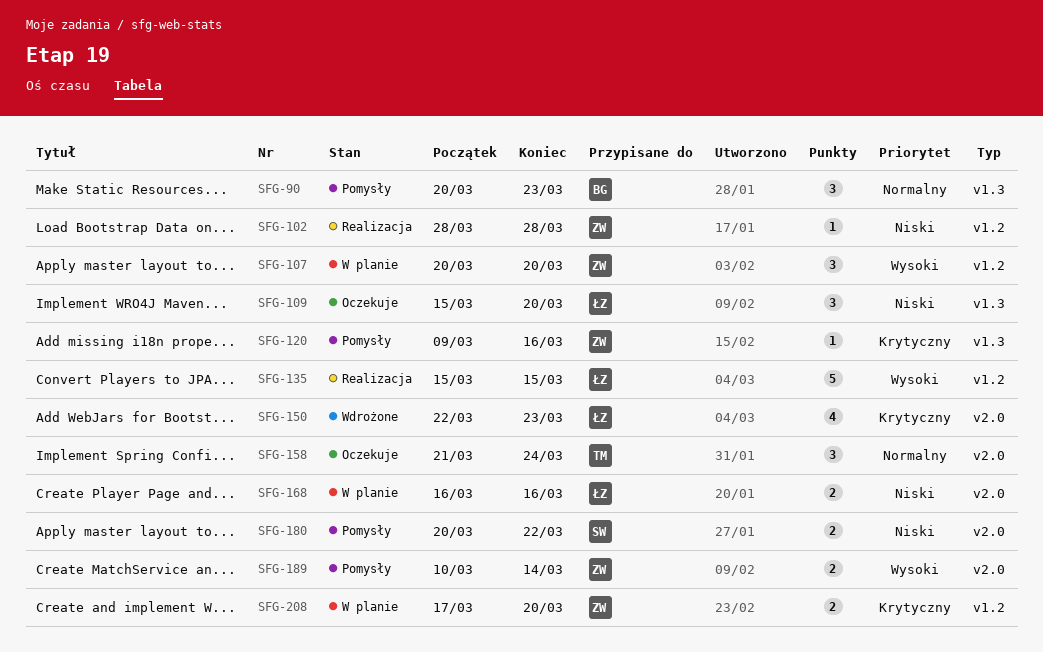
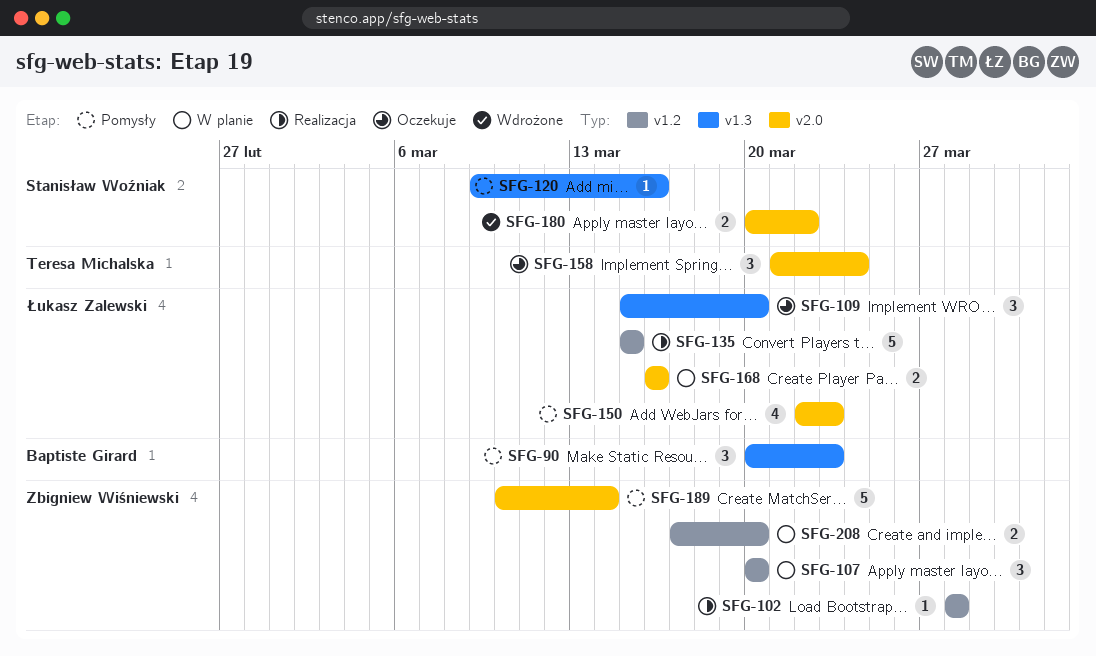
SFG-120, owner: Zbigniew Wiśniewski -> Stanisław Woźniak
SFG-150, status: Wdrożone -> Pomysły
SFG-180, status: Pomysły -> Wdrożone
SFG-189, estimate: 2 -> 5

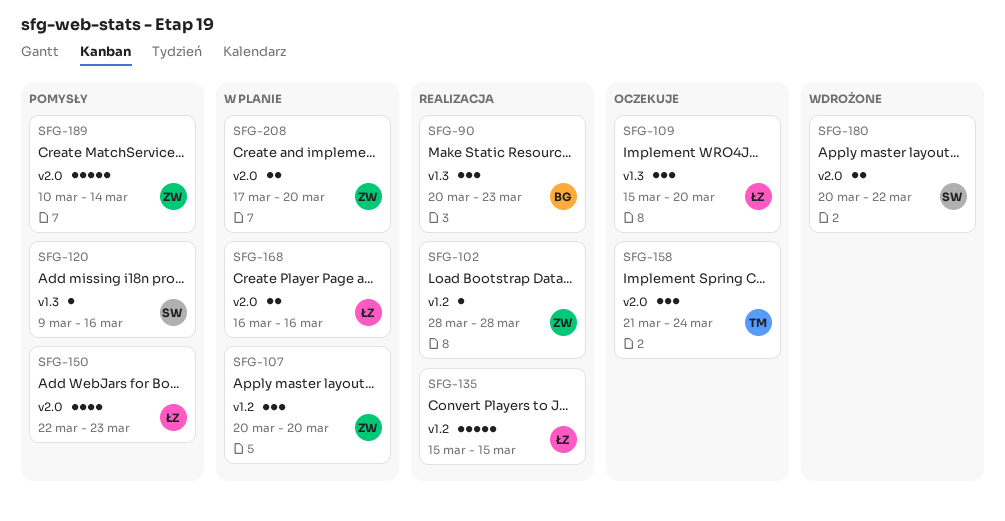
SFG-90, status: Pomysły -> Realizacja
SFG-208, label: v1.2 -> v2.0

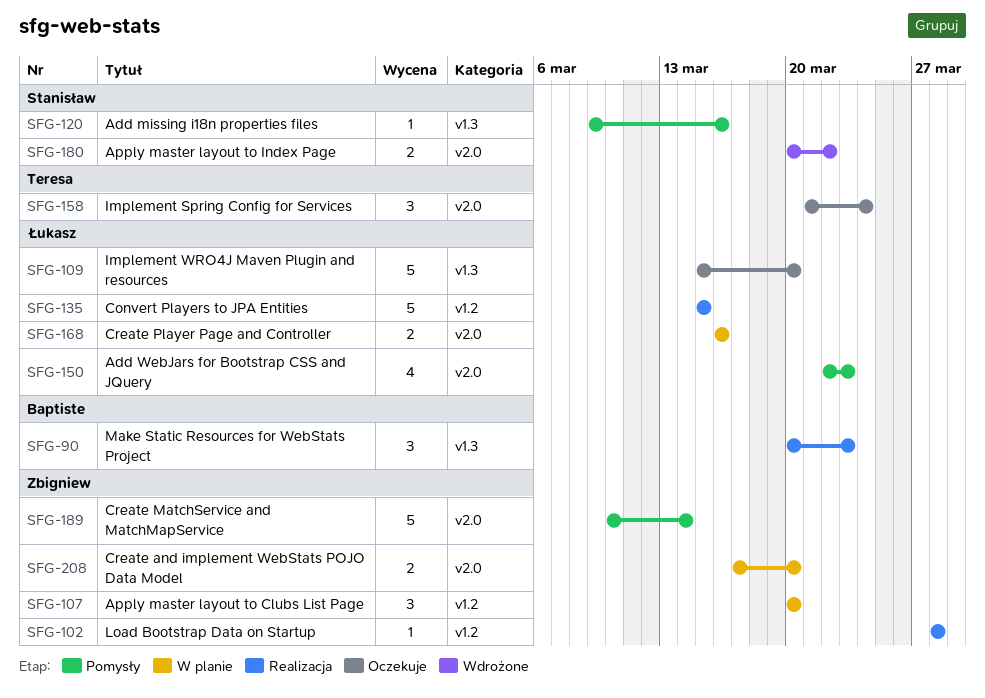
SFG-109, estimate: 3 -> 5

